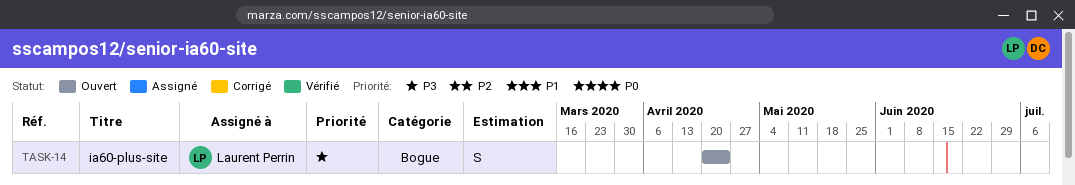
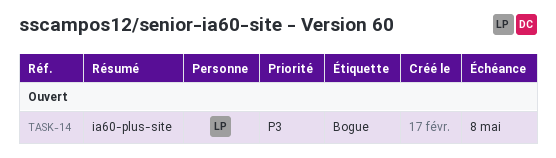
TASK-14, due: Apr 24 -> May 8

